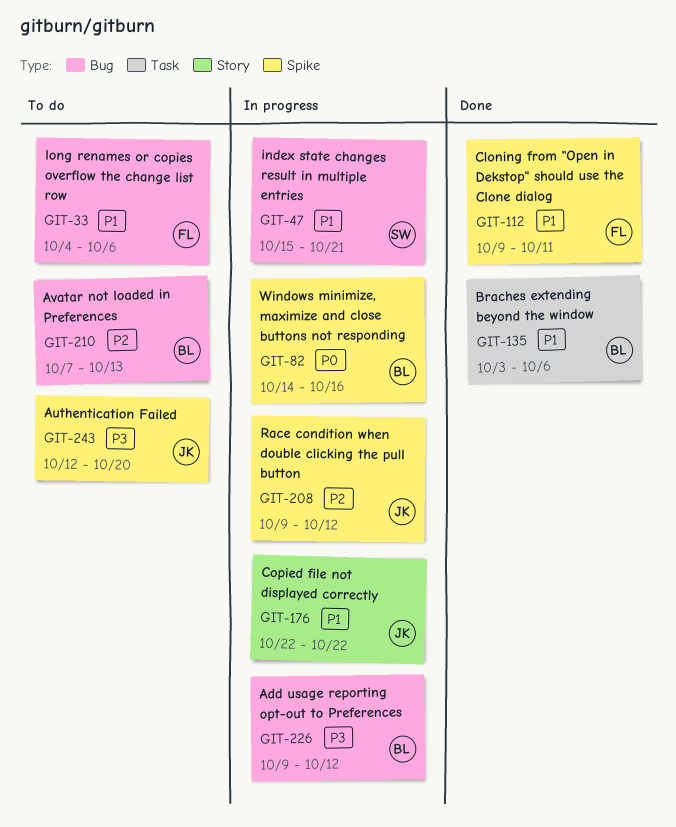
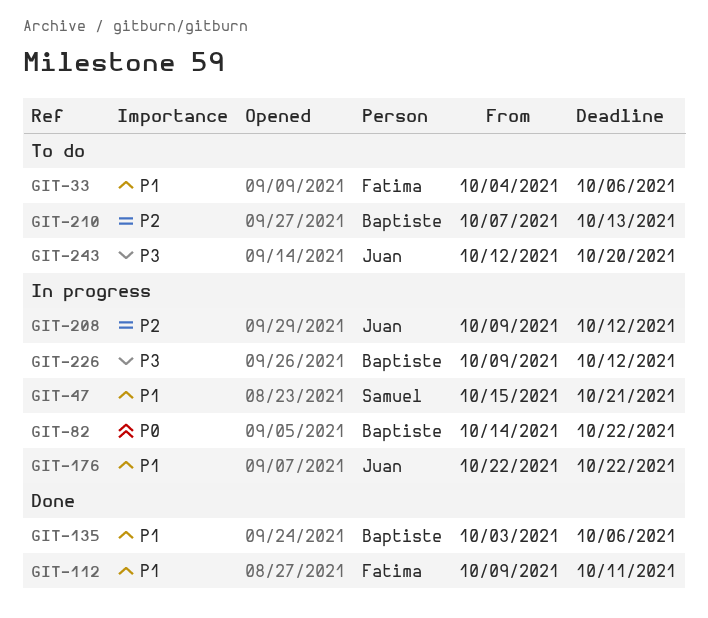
GIT-82, due: Oct 16 -> Oct 22

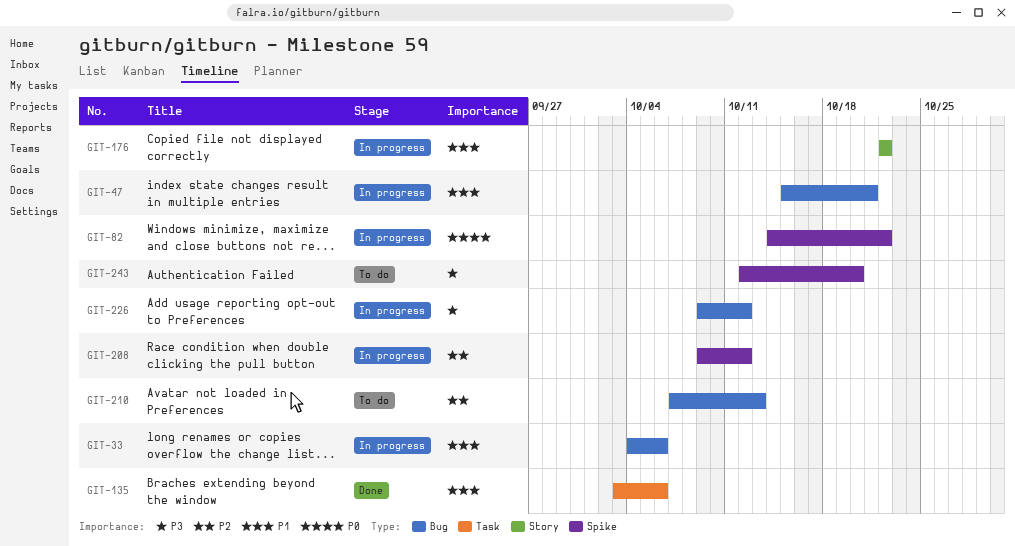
GIT-33, status: To do -> In progress
GIT-112: present -> none

